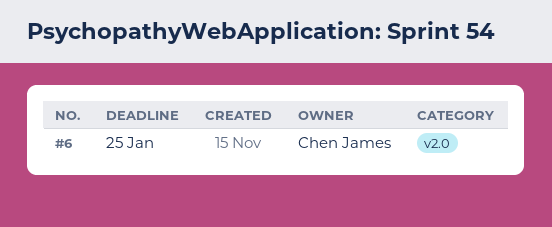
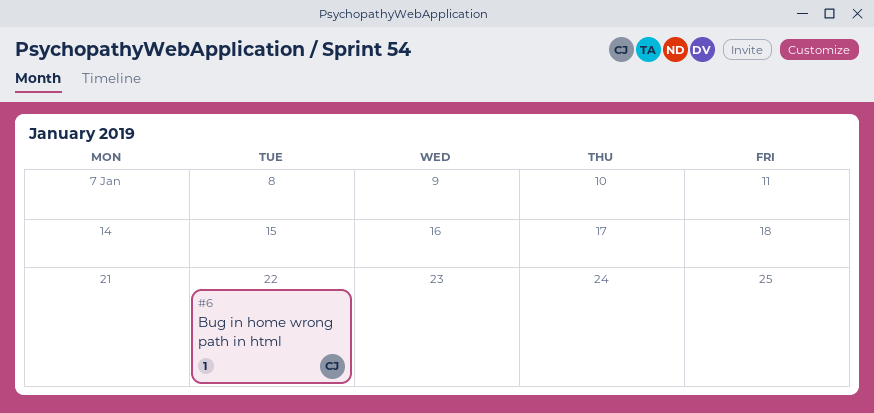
#6, due: Jan 25 -> Jan 22

